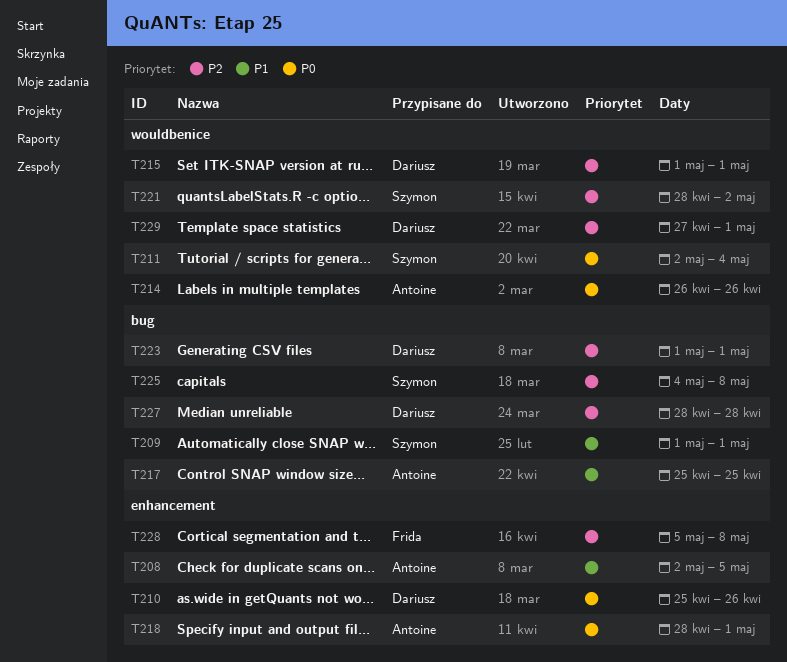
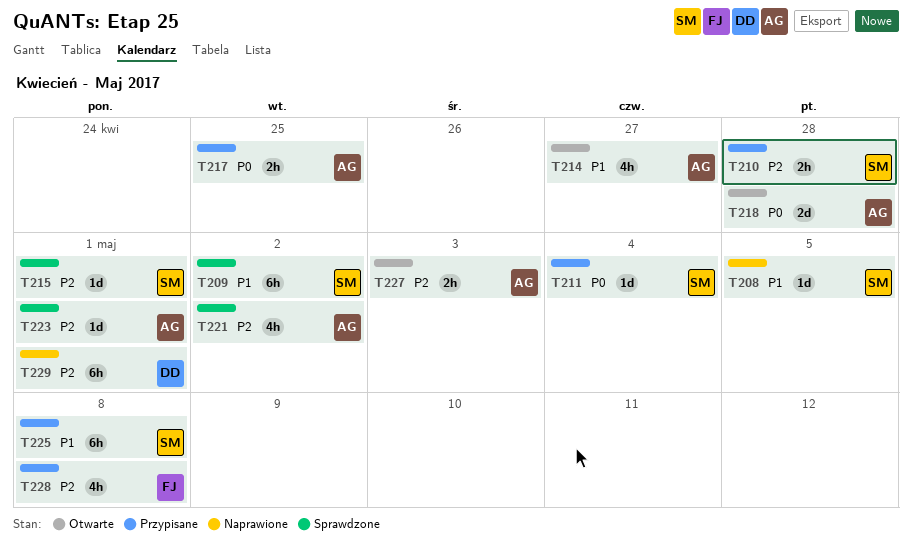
T208, owner: Antoine -> Szymon
T209, due: May 1 -> May 2
T210, owner: Dariusz -> Szymon
T210, priority: P0 -> P2
T210, due: Apr 26 -> Apr 28
T214, priority: P0 -> P1
T214, due: Apr 26 -> Apr 27
T215, owner: Dariusz -> Szymon
T217, priority: P1 -> P0
T218, due: May 1 -> Apr 28
T221, owner: Szymon -> Antoine
T223, owner: Dariusz -> Antoine
T225, priority: P2 -> P1
T227, owner: Dariusz -> Antoine
T227, due: Apr 28 -> May 3

